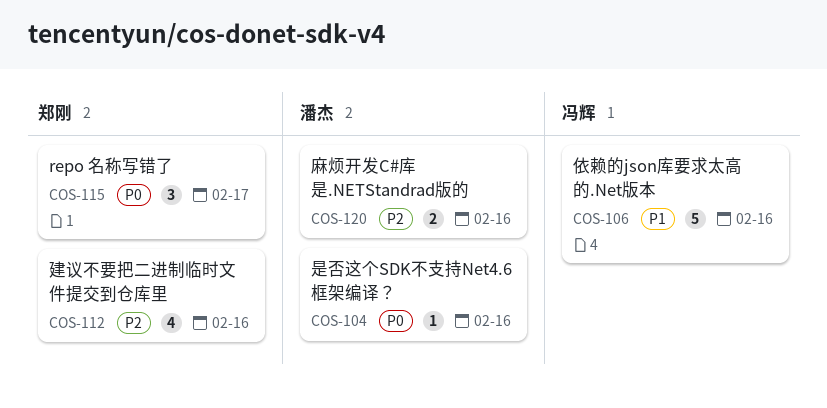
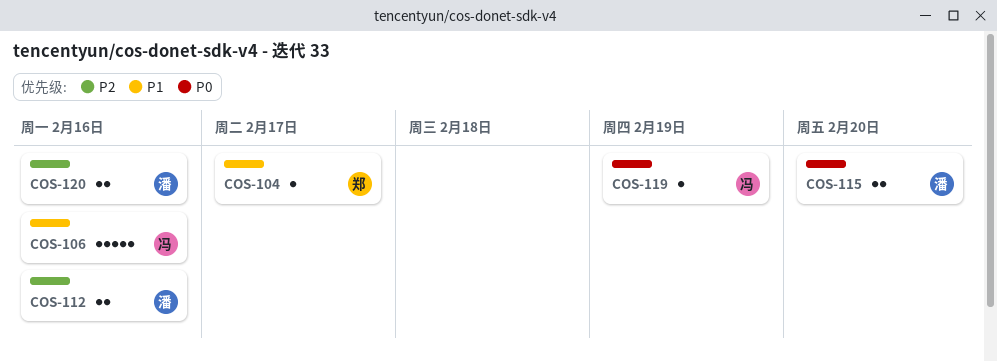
COS-104, owner: 潘杰 -> 郑刚
COS-104, priority: P0 -> P1
COS-104, due: Feb 16 -> Feb 17
COS-112, owner: 郑刚 -> 潘杰
COS-112, estimate: 4 -> 2
COS-115, owner: 郑刚 -> 潘杰
COS-115, estimate: 3 -> 2
COS-115, due: Feb 17 -> Feb 20
COS-119: none -> present

